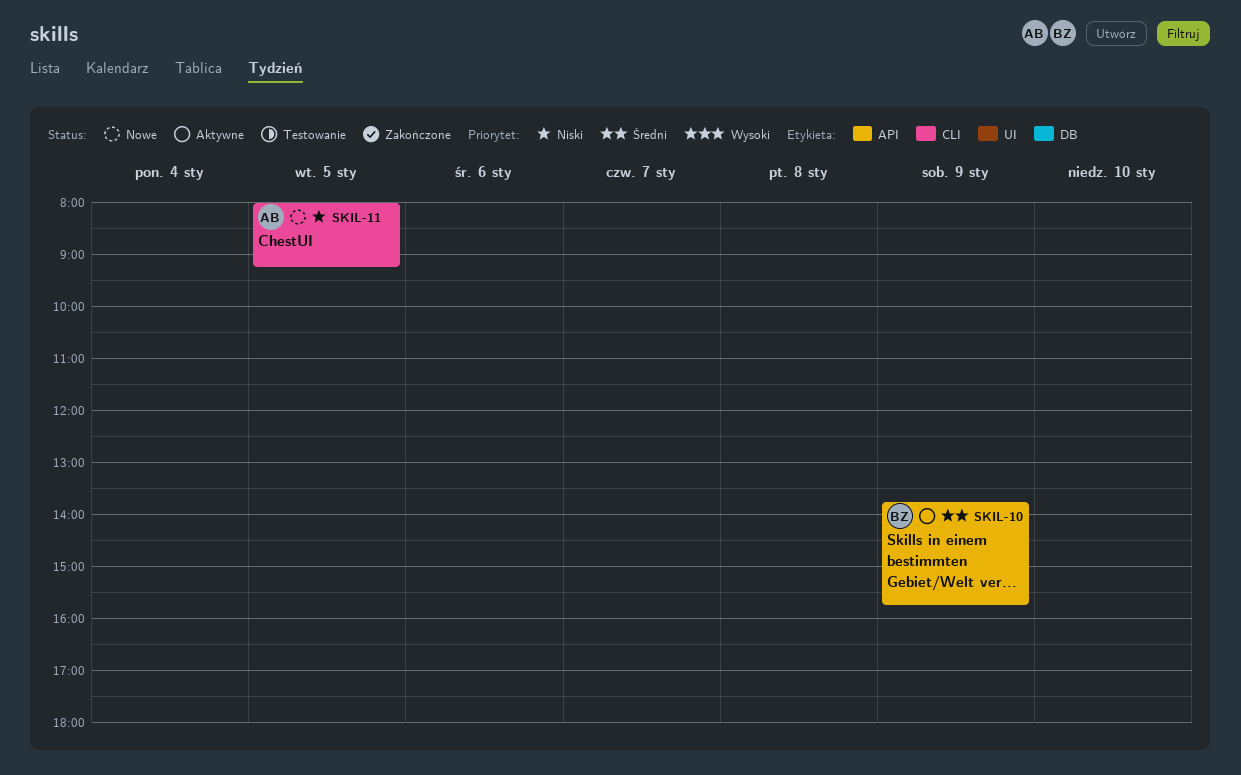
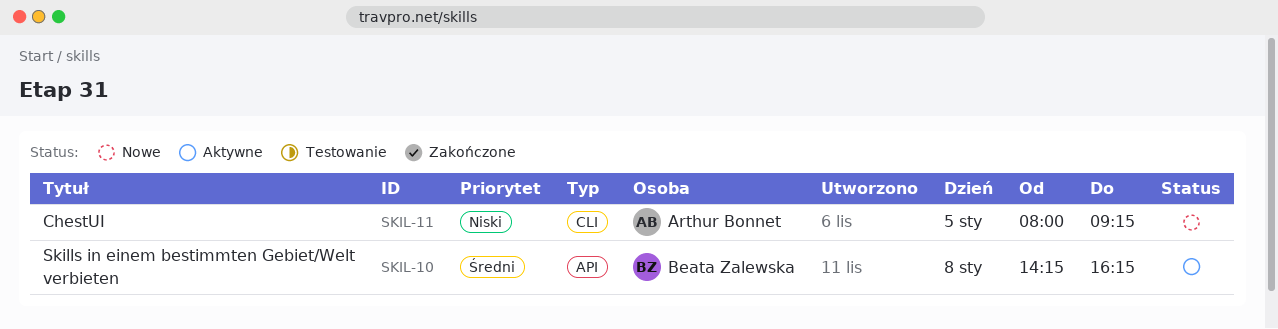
SKIL-10, day: Jan 9 -> Jan 8
SKIL-10, begins: 13:45 -> 14:15
SKIL-10, ends: 15:45 -> 16:15

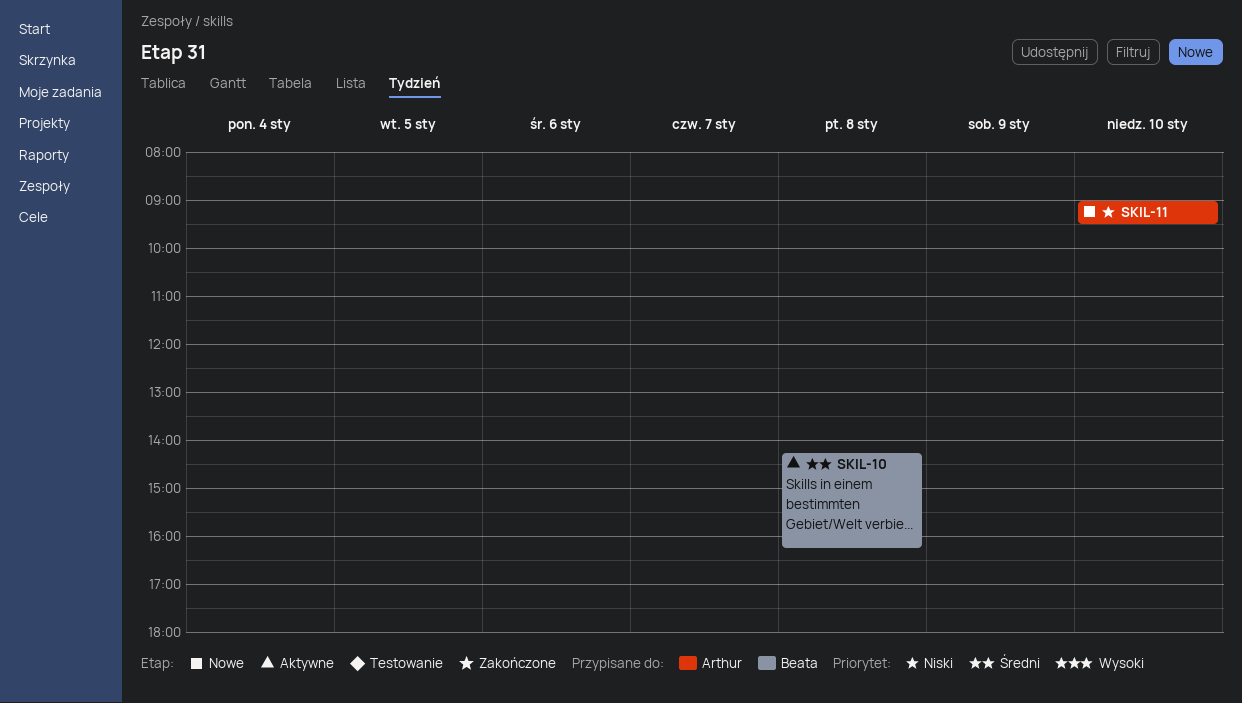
SKIL-11, day: Jan 5 -> Jan 10
SKIL-11, begins: 08:00 -> 09:00
SKIL-11, ends: 09:15 -> 09:30

